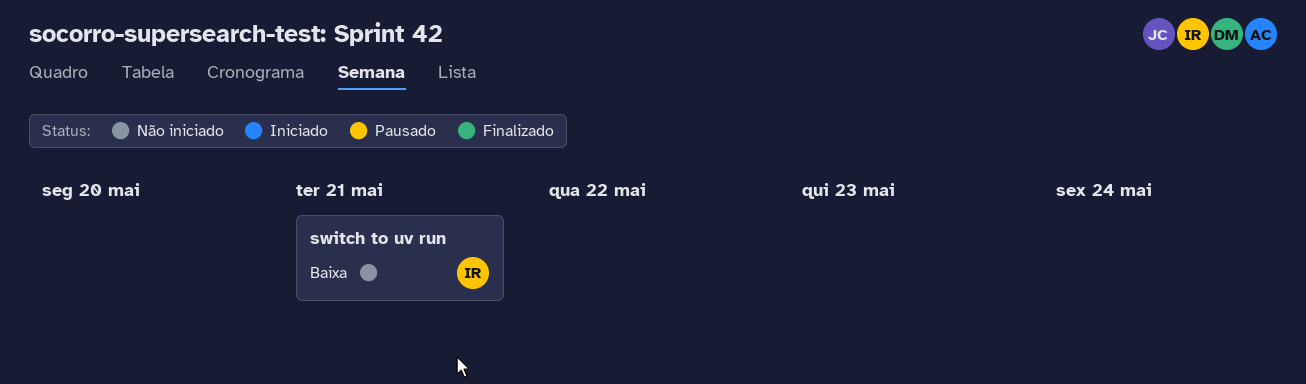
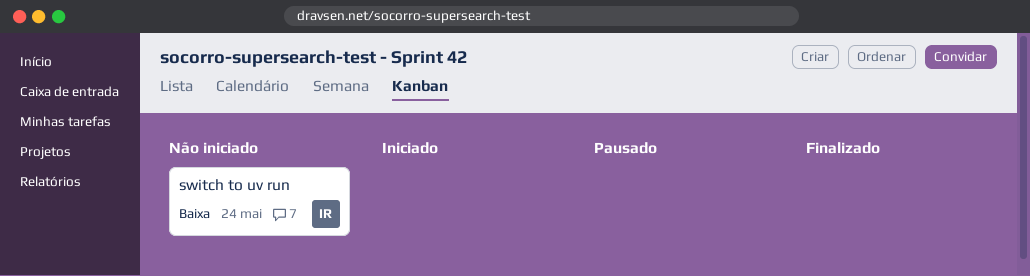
switch to uv run, due: May 21 -> May 24

